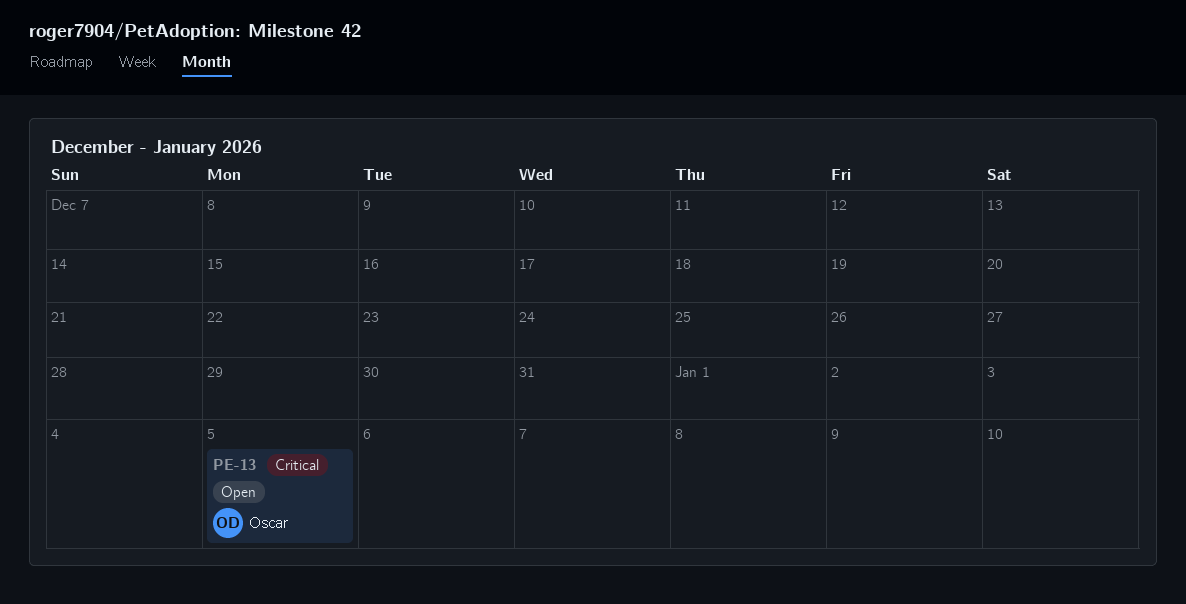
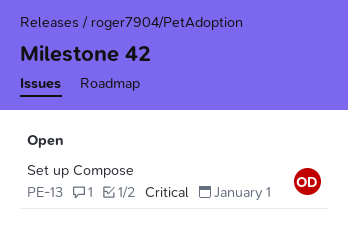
PE-13, due: Jan 5 -> Jan 1

